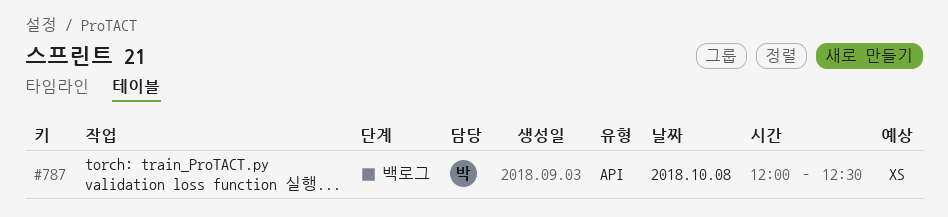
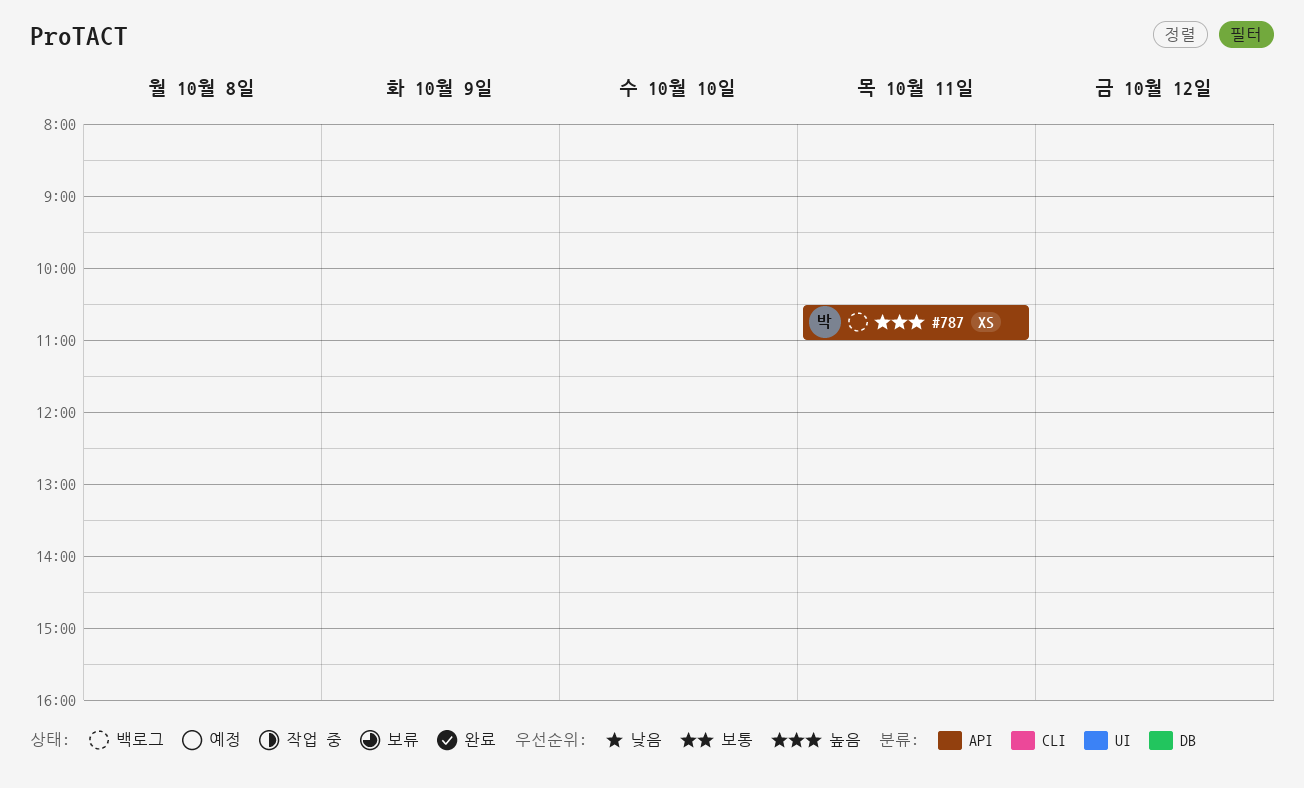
#787, day: Oct 8 -> Oct 11
#787, begins: 12:00 -> 10:30
#787, ends: 12:30 -> 11:00

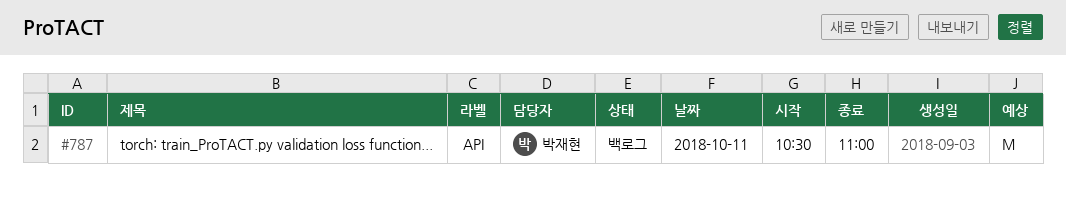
#787, estimate: XS -> M

